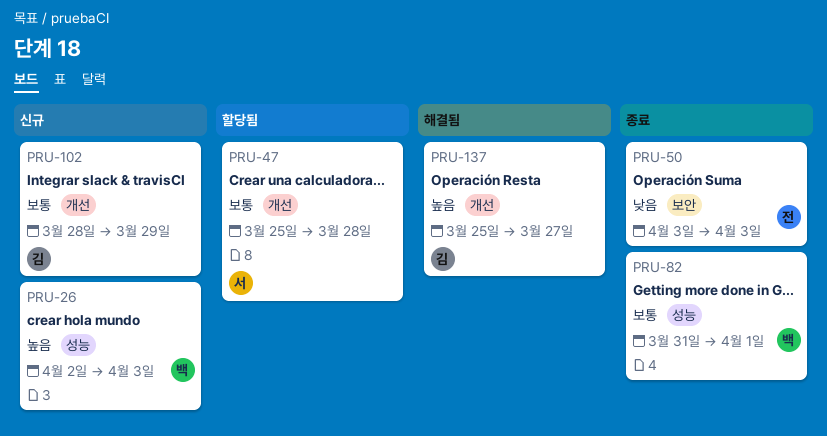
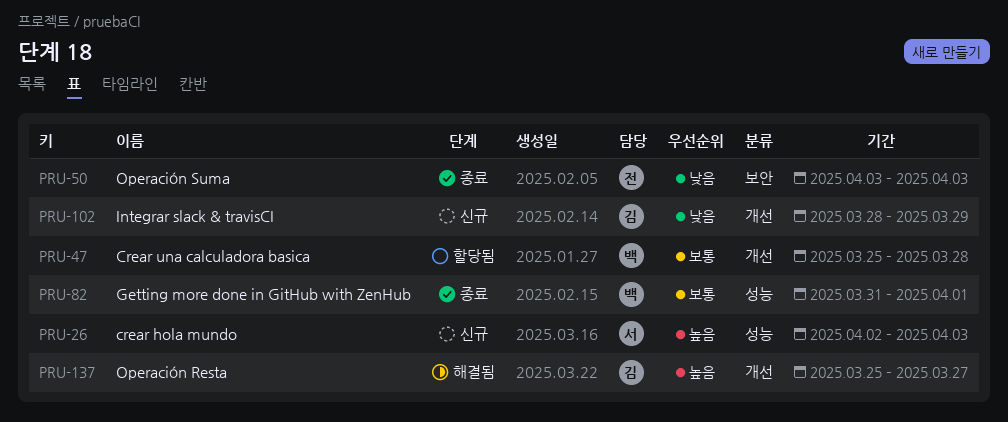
PRU-26, owner: 백 -> 서
PRU-47, owner: 서 -> 백
PRU-102, priority: 보통 -> 낮음

